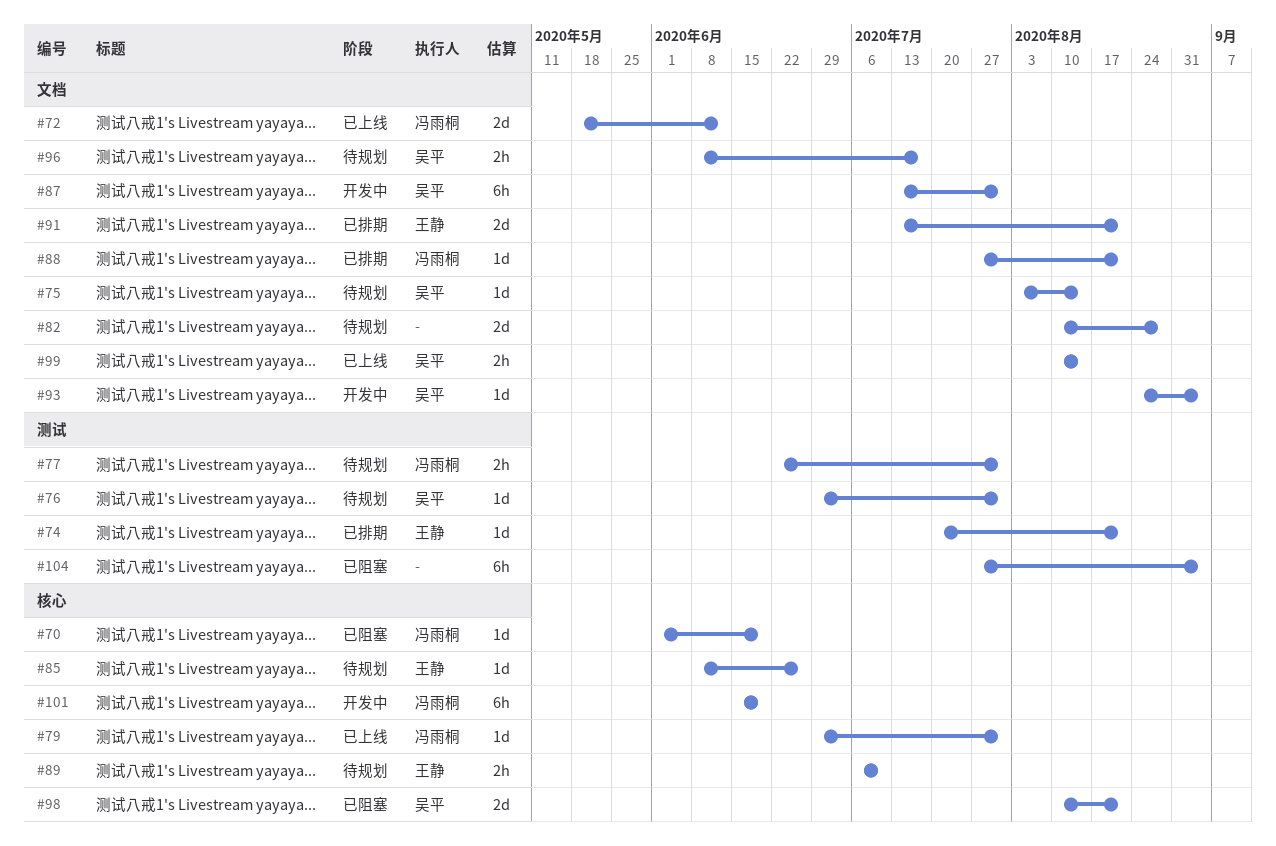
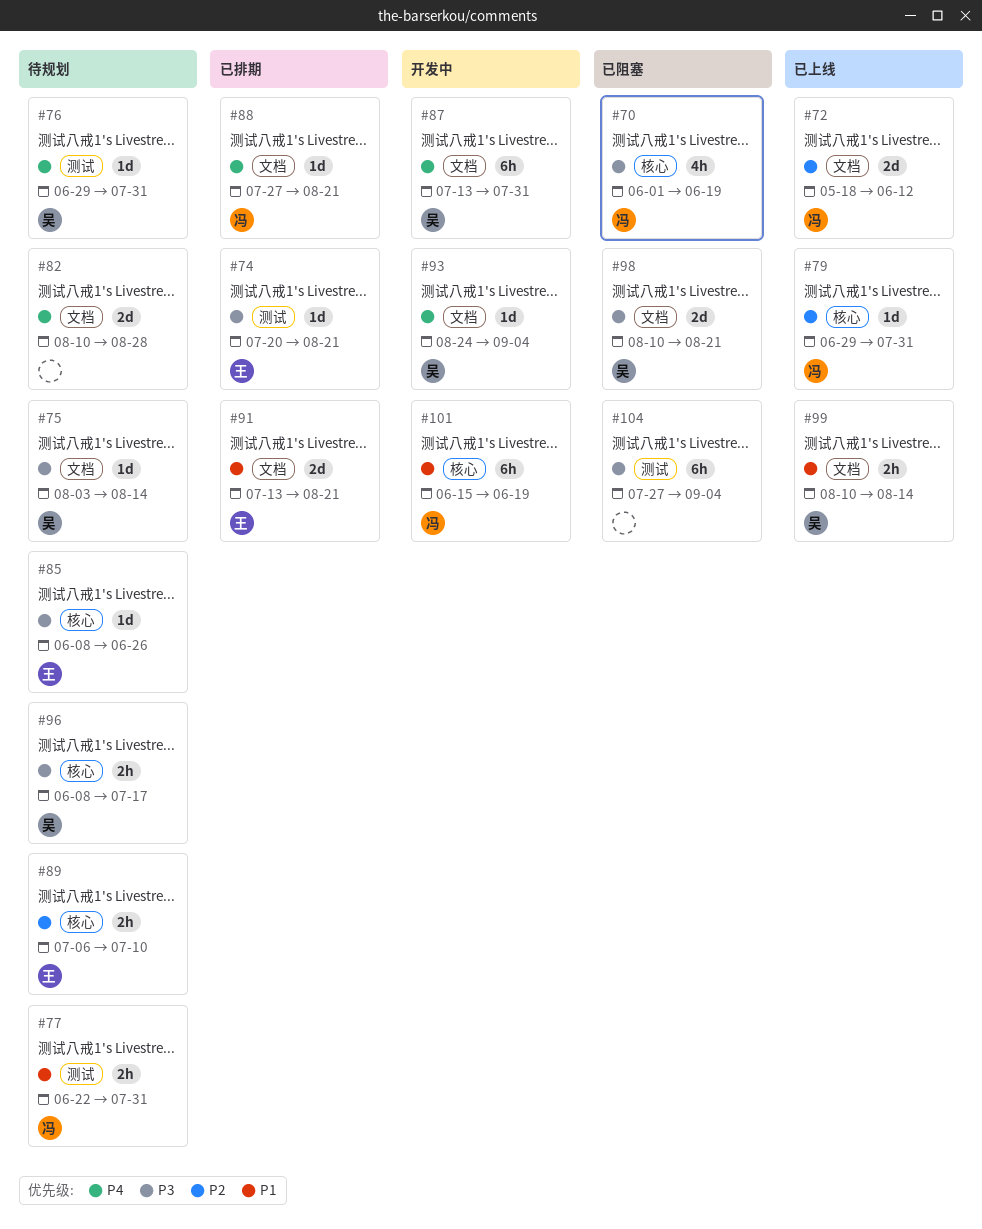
#70, estimate: 1d -> 4h
#96, label: 文档 -> 核心
#98, label: 核心 -> 文档

